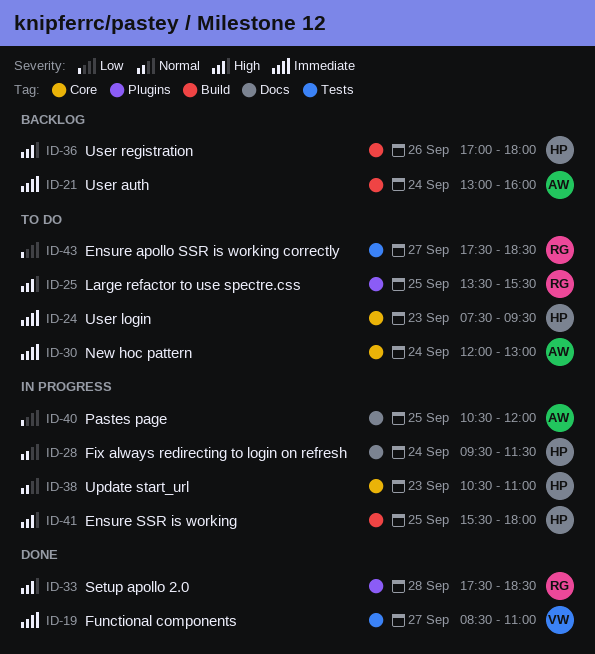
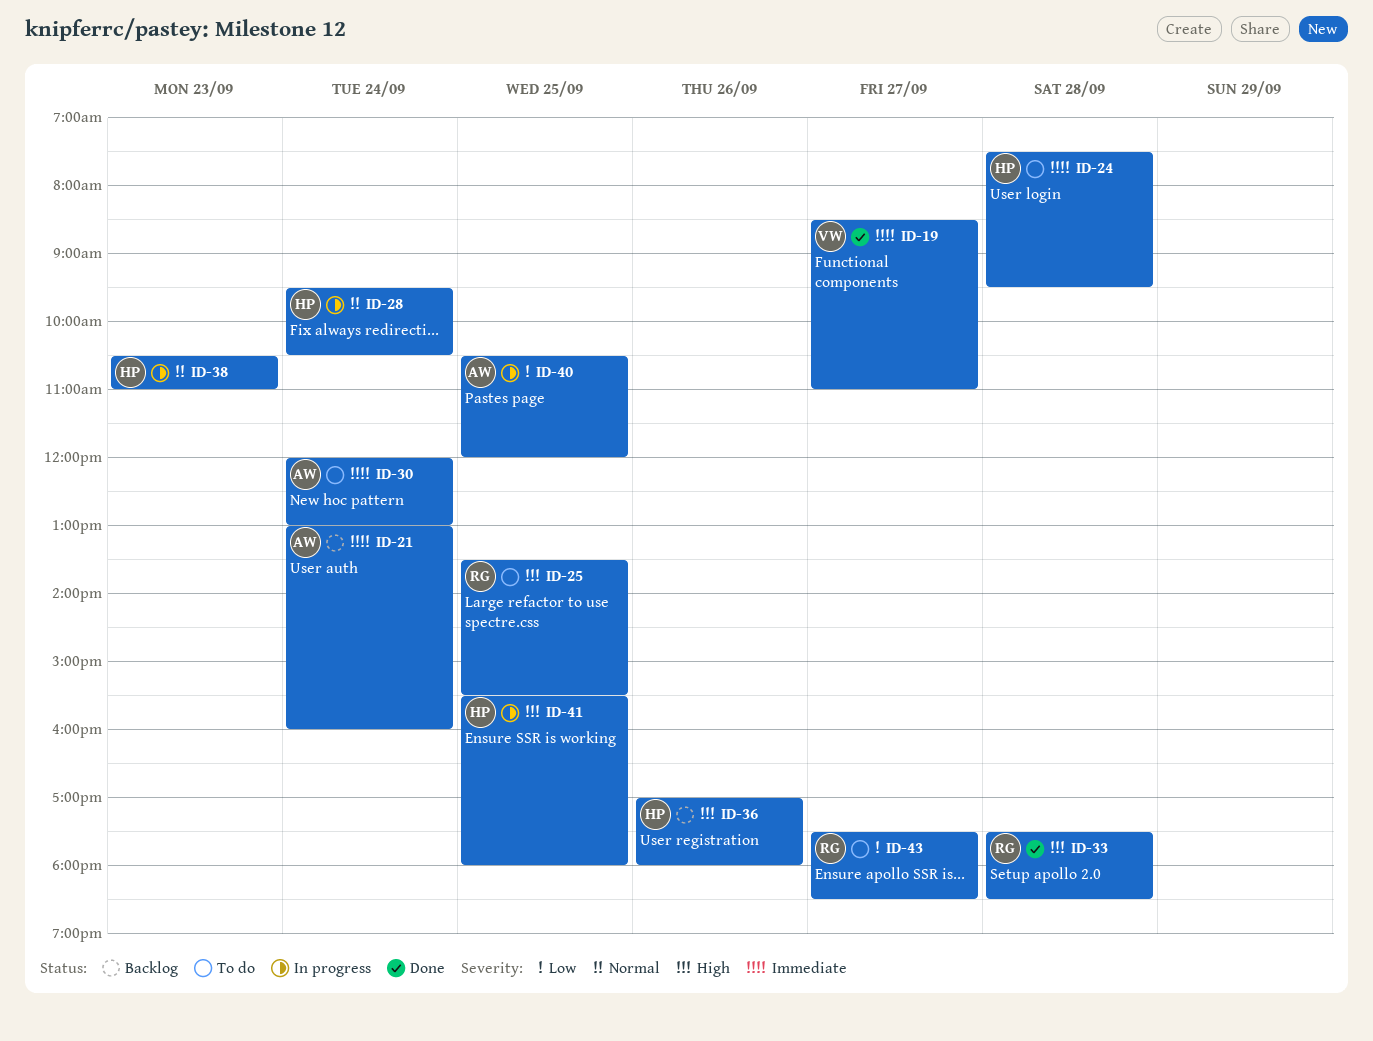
ID-24, day: Sep 23 -> Sep 28
ID-28, ends: 11:30 -> 10:30

